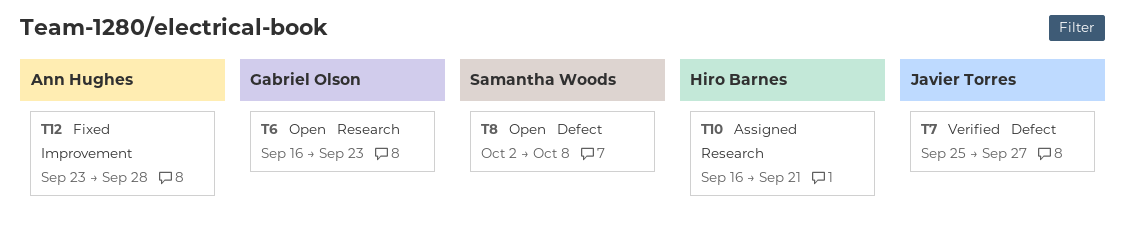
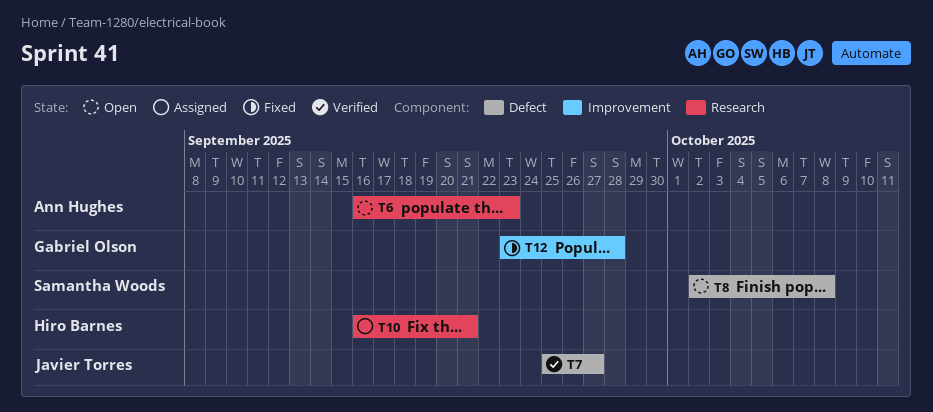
T6, owner: Gabriel Olson -> Ann Hughes
T12, owner: Ann Hughes -> Gabriel Olson

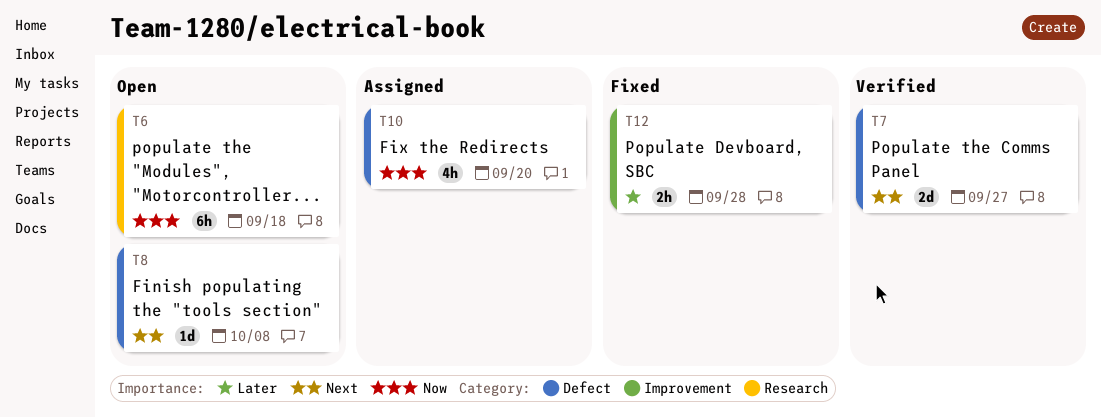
T6, due: Sep 23 -> Sep 18
T10, label: Research -> Defect
T10, due: Sep 21 -> Sep 20

